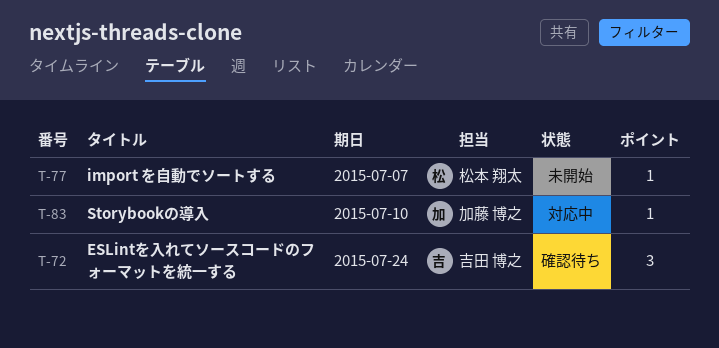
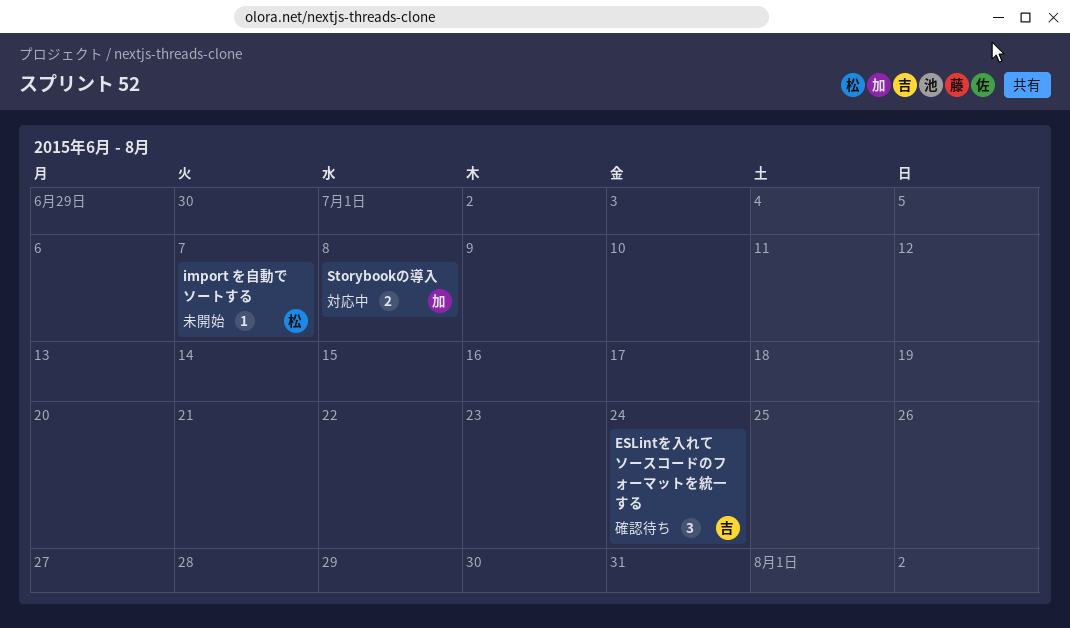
Storybookの導入, estimate: 1 -> 2
Storybookの導入, due: Jul 10 -> Jul 8

